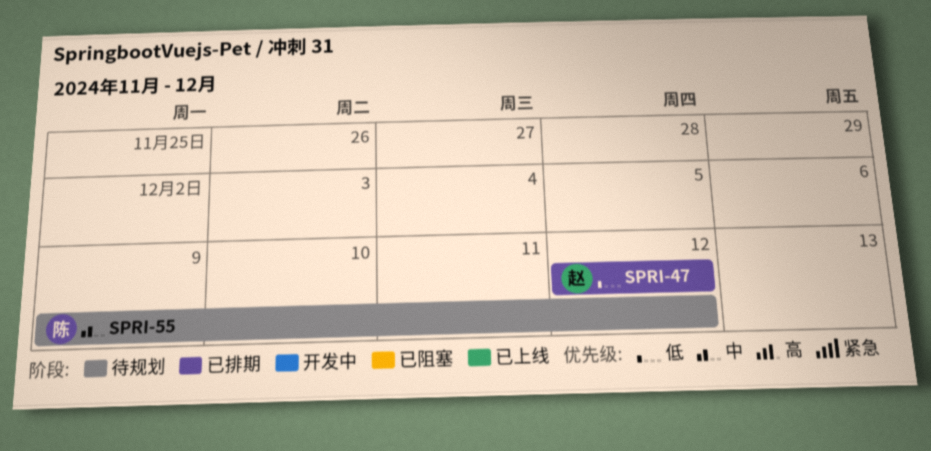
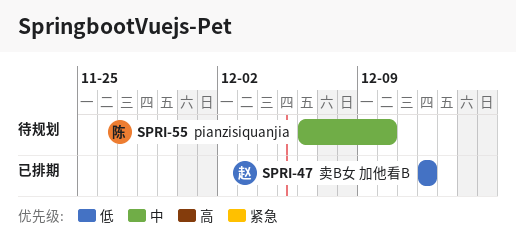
SPRI-55, start: Dec 9 -> Dec 6
SPRI-55, due: Dec 12 -> Dec 10

